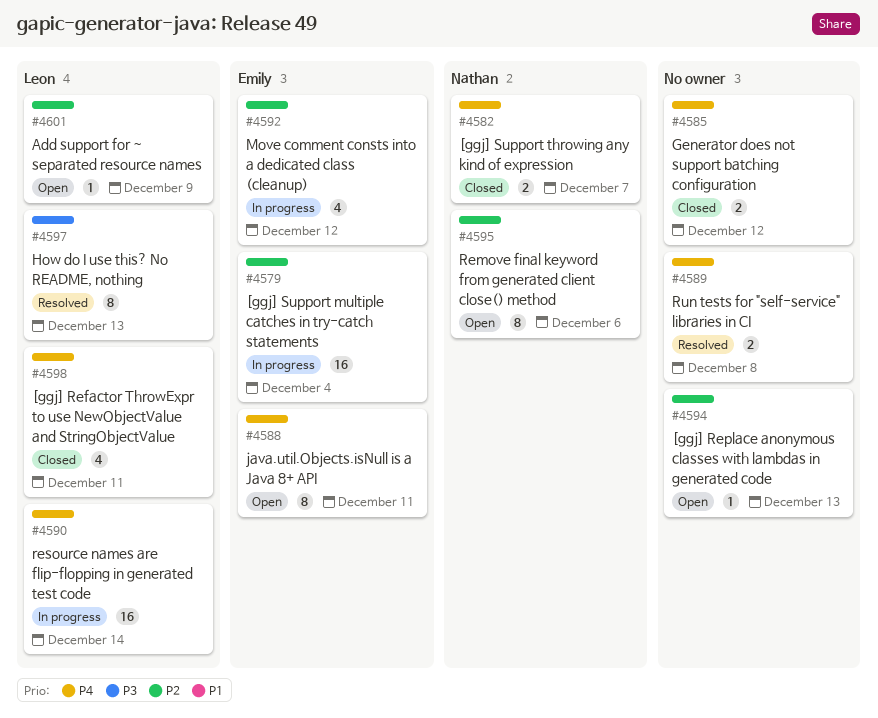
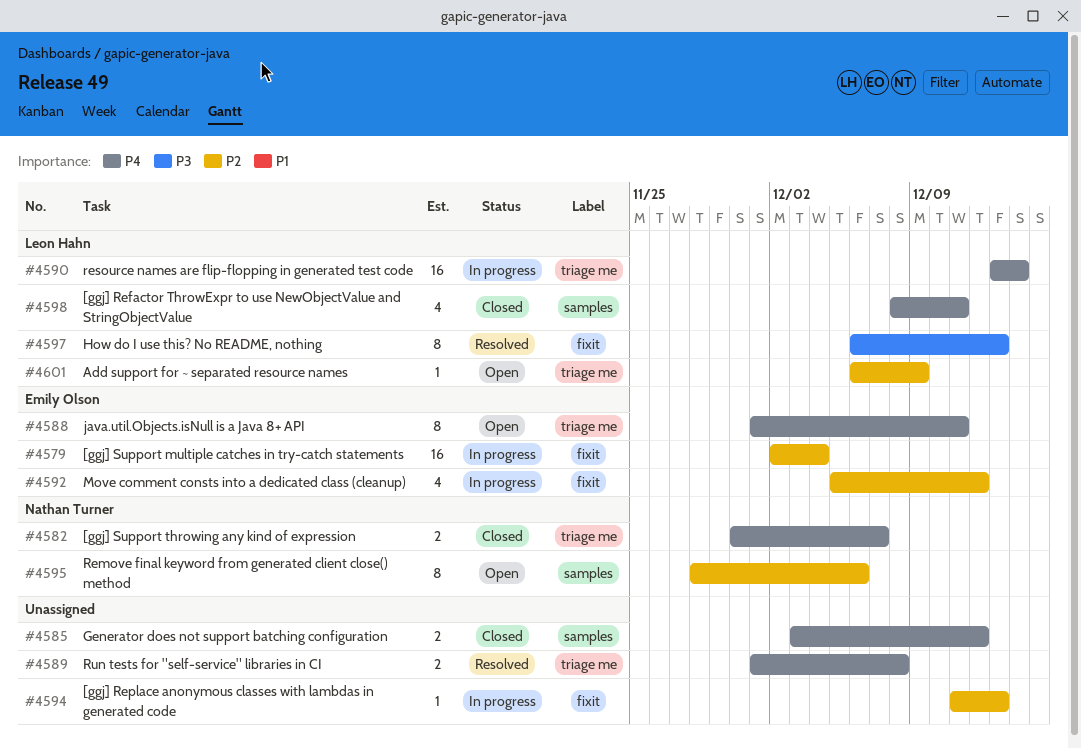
#4594, status: Open -> In progress

